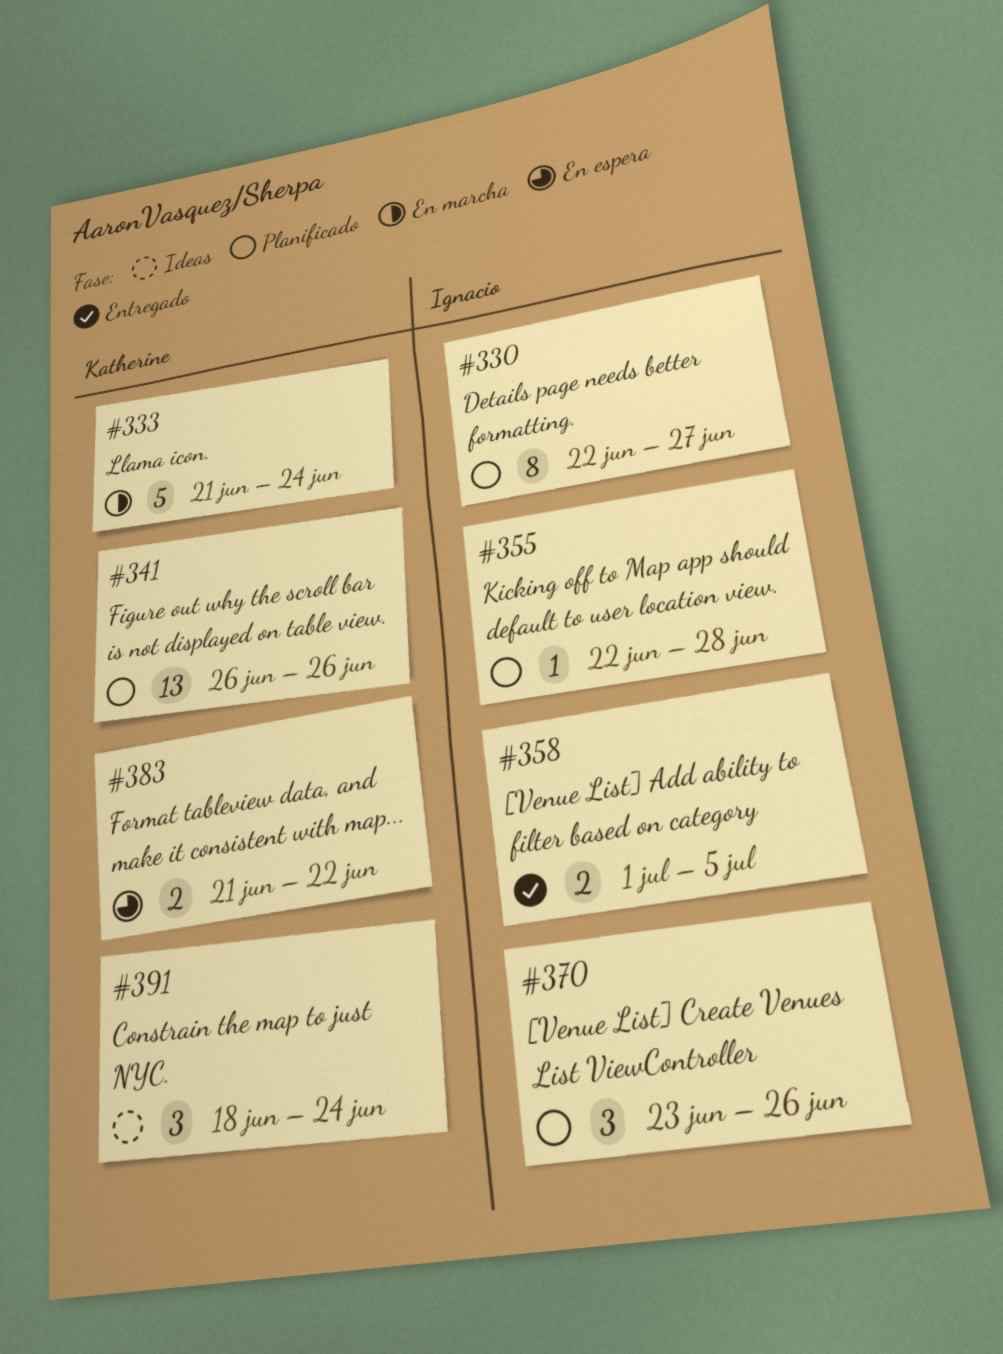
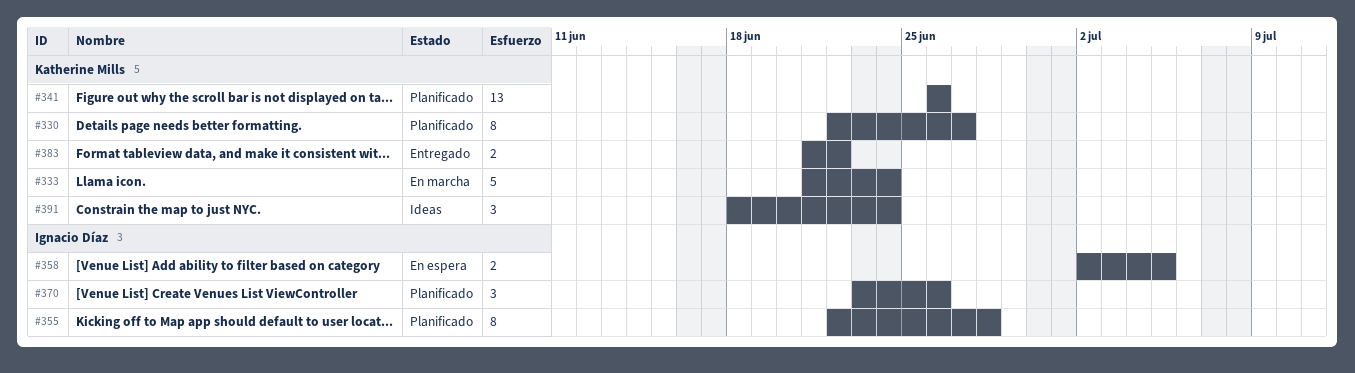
#330, owner: Ignacio Díaz -> Katherine Mills
#355, estimate: 1 -> 8
#358, status: Entregado -> En espera
#358, start: Jul 1 -> Jul 2
#383, status: En espera -> Entregado

